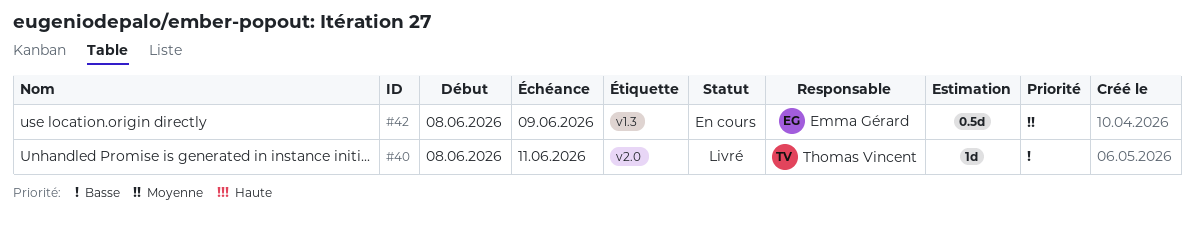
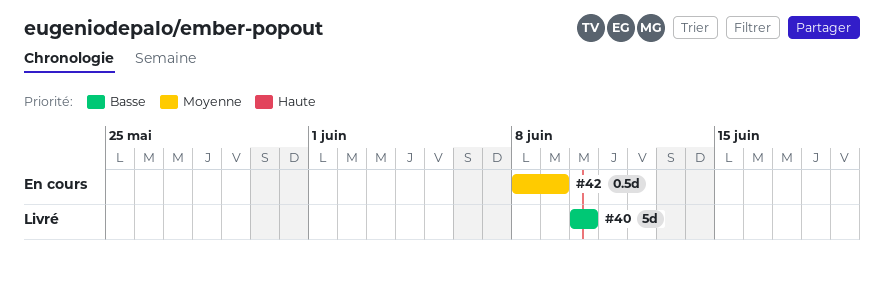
#40, estimate: 1d -> 5d
#40, start: Jun 8 -> Jun 10
#40, due: Jun 11 -> Jun 10

